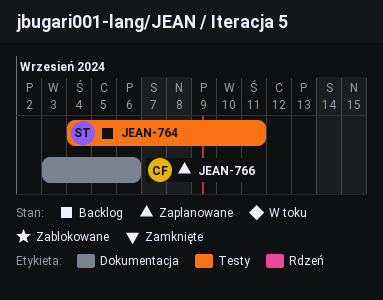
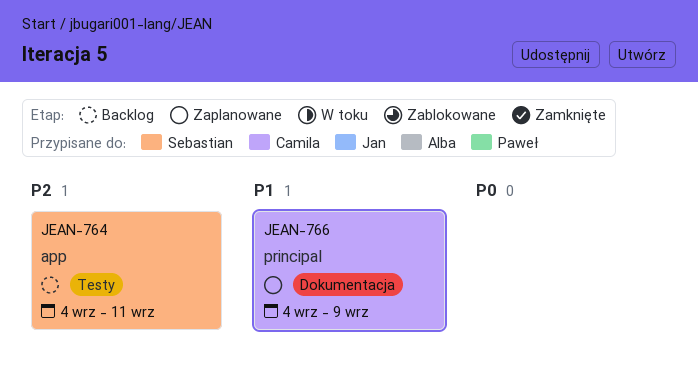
JEAN-766, start: Sep 3 -> Sep 4
JEAN-766, due: Sep 6 -> Sep 9

